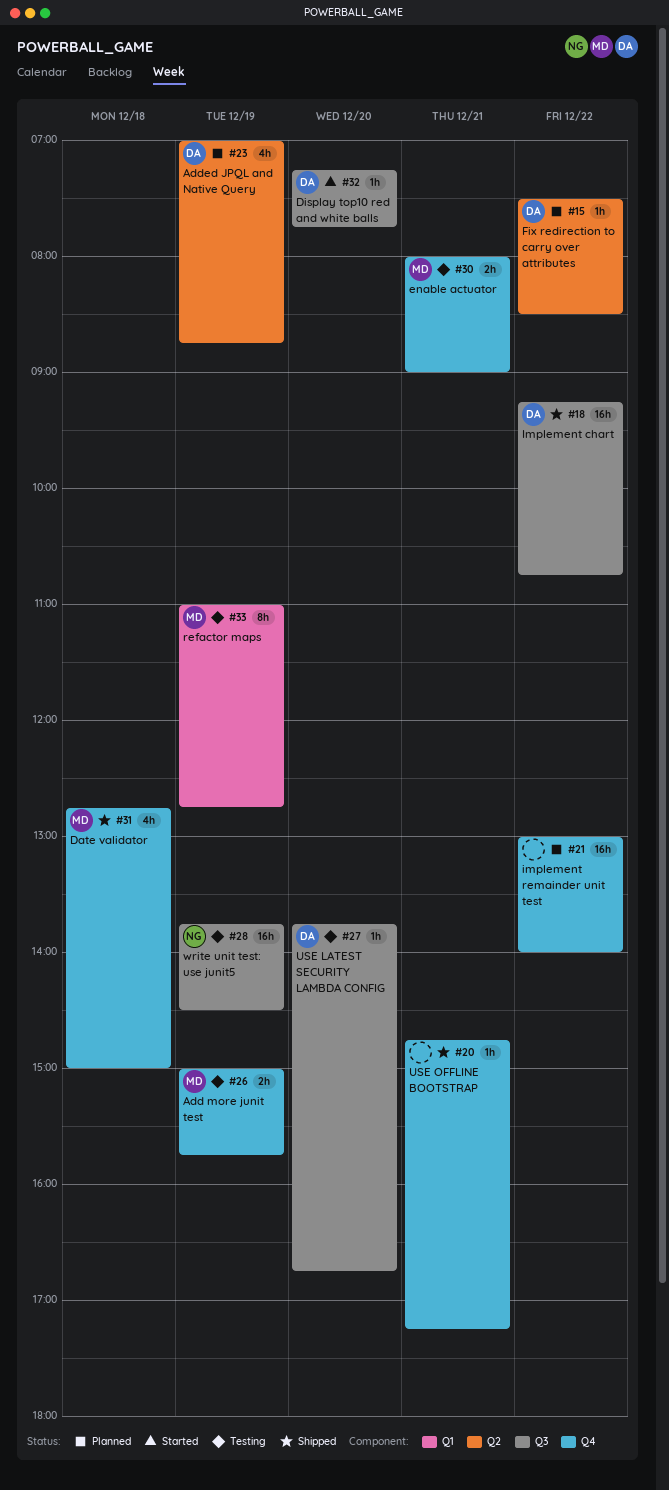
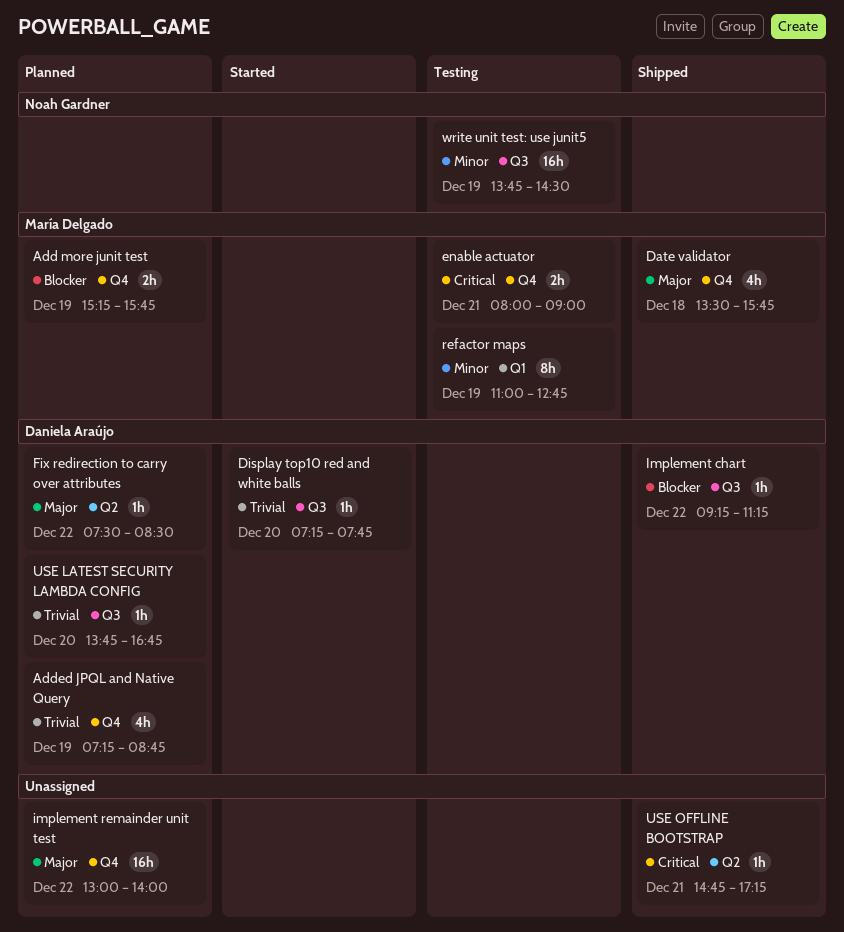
Add more junit test, status: Testing -> Planned
Add more junit test, begins: 15:00 -> 15:15
Added JPQL and Native Query, label: Q2 -> Q4
Added JPQL and Native Query, begins: 07:00 -> 07:15
Date validator, begins: 12:45 -> 13:30
Date validator, ends: 15:00 -> 15:45
Implement chart, estimate: 16h -> 1h
Implement chart, ends: 10:45 -> 11:15
USE LATEST SECURITY LAMBDA CONFIG, status: Testing -> Planned
USE OFFLINE BOOTSTRAP, label: Q4 -> Q2

